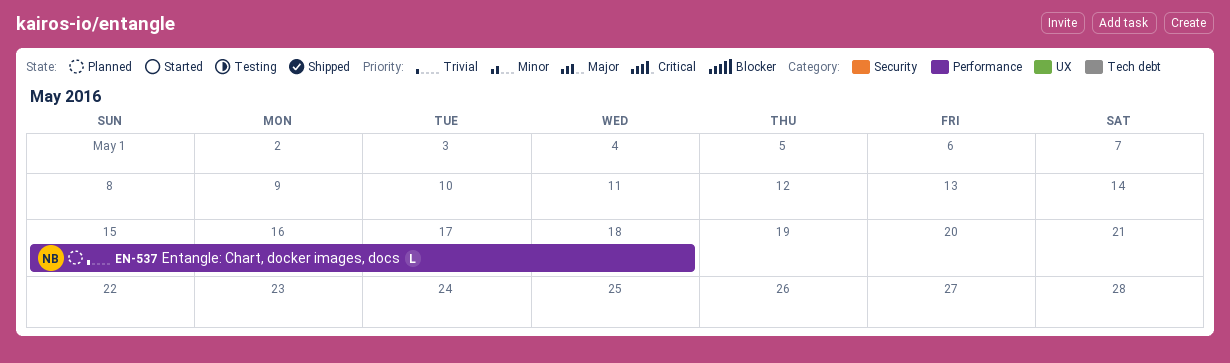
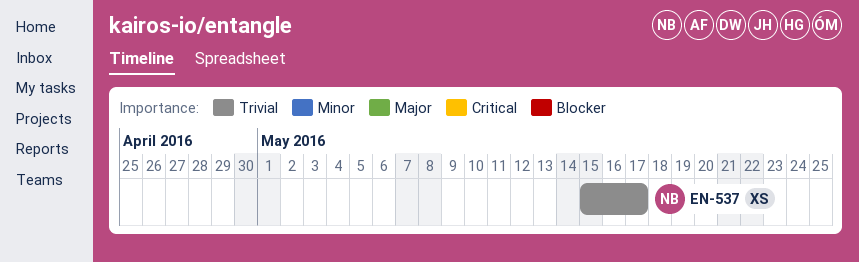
EN-537, estimate: L -> XS
EN-537, due: May 18 -> May 17

